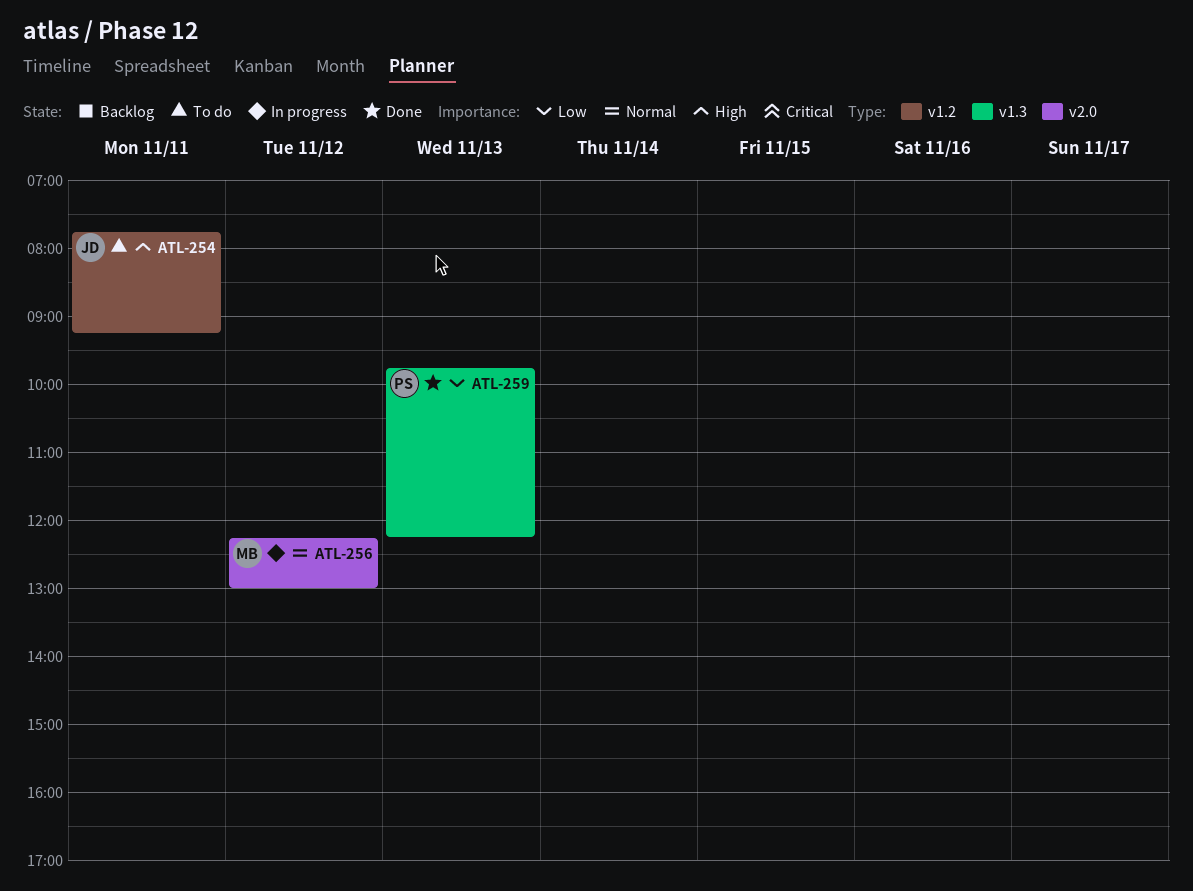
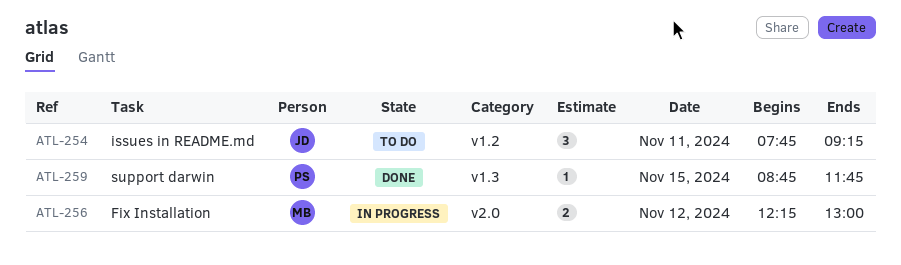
ATL-259, day: Nov 13 -> Nov 15
ATL-259, begins: 09:45 -> 08:45
ATL-259, ends: 12:15 -> 11:45

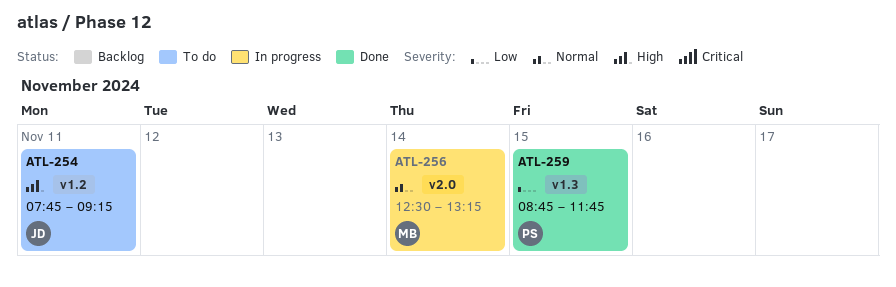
ATL-256, day: Nov 12 -> Nov 14
ATL-256, begins: 12:15 -> 12:30
ATL-256, ends: 13:00 -> 13:15

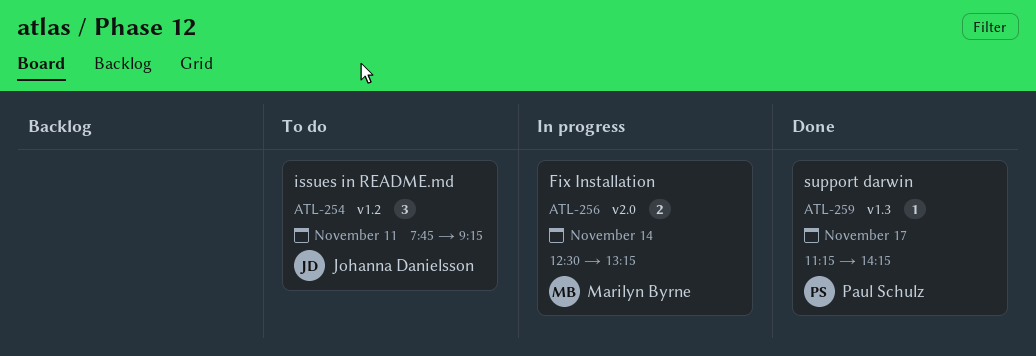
ATL-259, day: Nov 15 -> Nov 17
ATL-259, begins: 08:45 -> 11:15
ATL-259, ends: 11:45 -> 14:15

